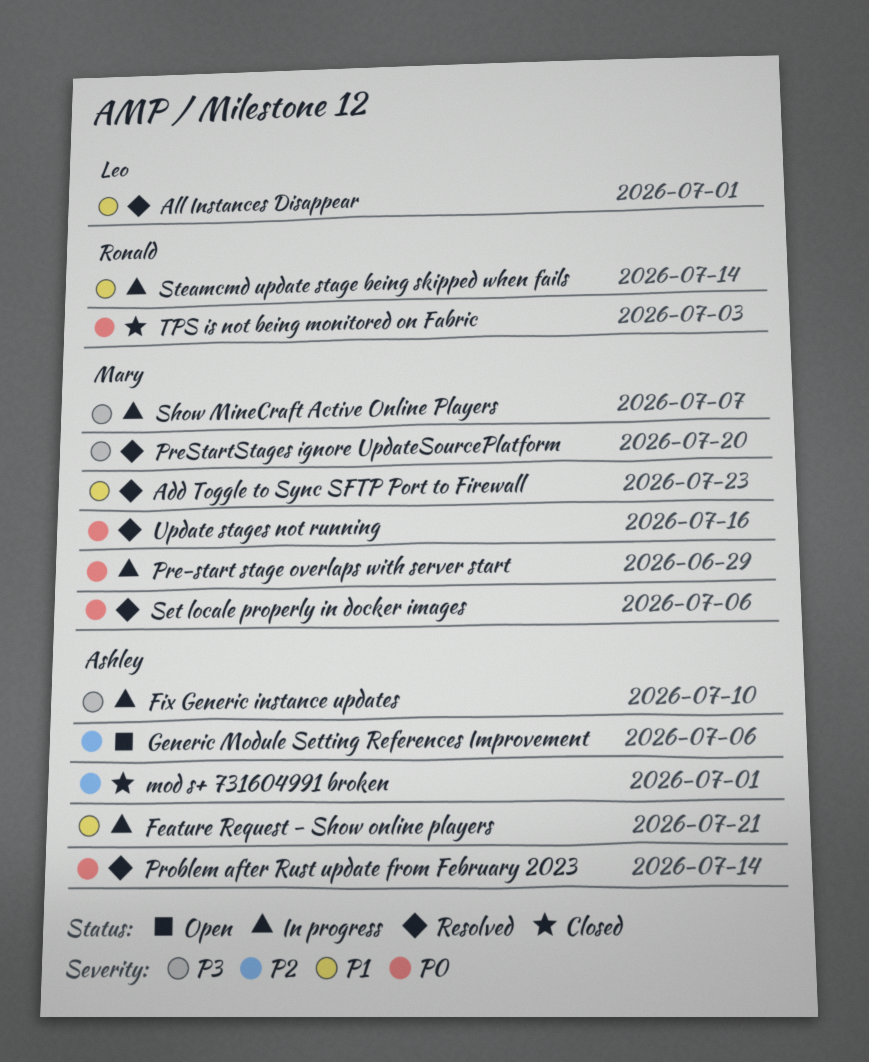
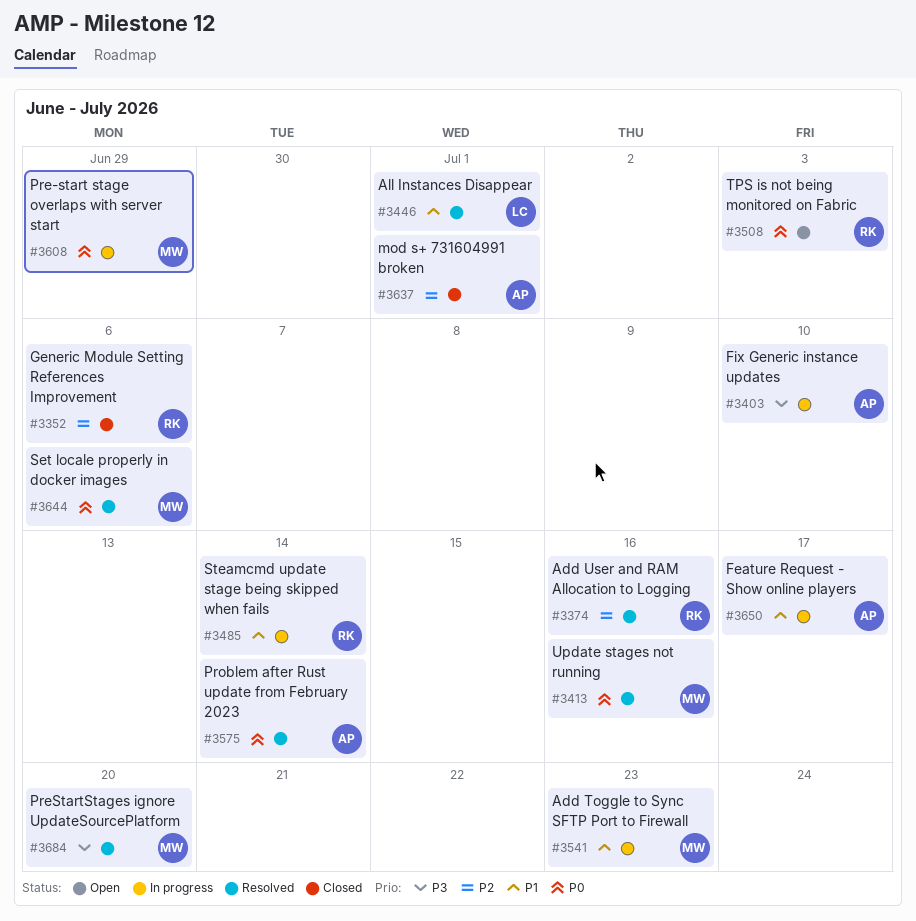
Add Toggle to Sync SFTP Port to Firewall, status: Resolved -> In progress
Add User and RAM Allocation to Logging: none -> present
Feature Request - Show online players, due: Jul 21 -> Jul 17
Generic Module Setting References Improvement, status: Open -> Closed
Generic Module Setting References Improvement, owner: Ashley -> Ronald
Show MineCraft Active Online Players: present -> none
TPS is not being monitored on Fabric, status: Closed -> Open

